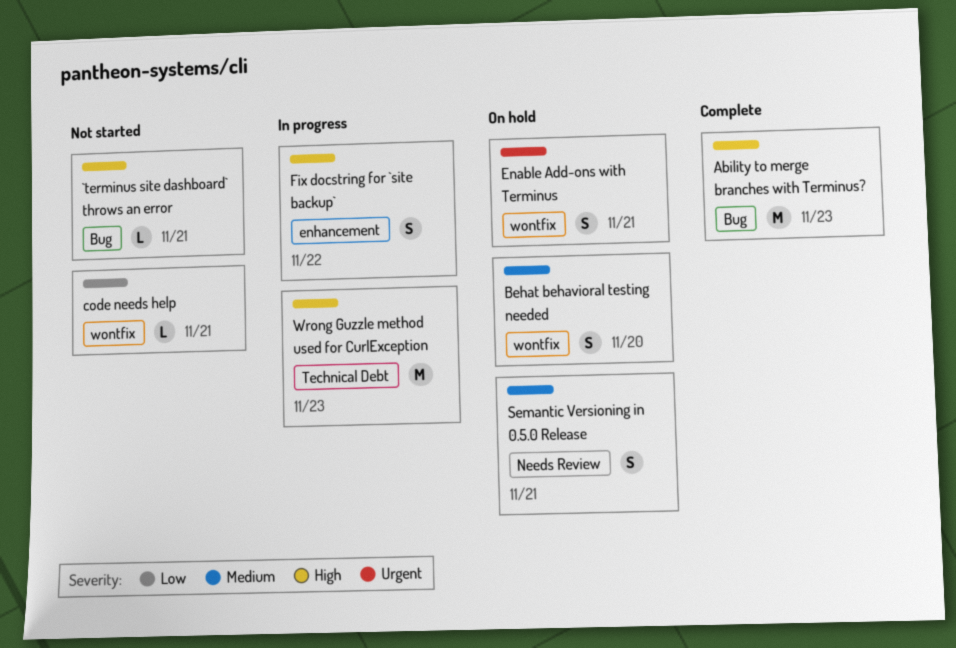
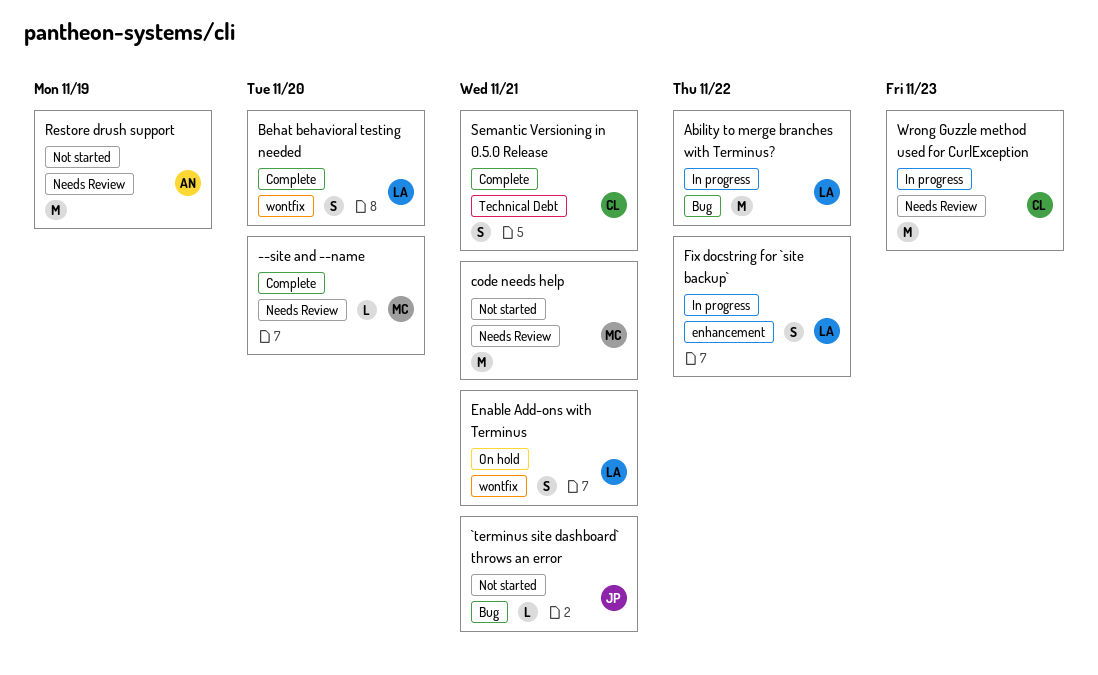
--site and --name: none -> present
Ability to merge branches with Terminus?, status: Complete -> In progress
Ability to merge branches with Terminus?, due: Nov 23 -> Nov 22
Behat behavioral testing needed, status: On hold -> Complete
code needs help, label: wontfix -> Needs Review
code needs help, estimate: L -> M
Restore drush support: none -> present
Semantic Versioning in 0.5.0 Release, status: On hold -> Complete
Semantic Versioning in 0.5.0 Release, label: Needs Review -> Technical Debt
Wrong Guzzle method used for CurlException, label: Technical Debt -> Needs Review

